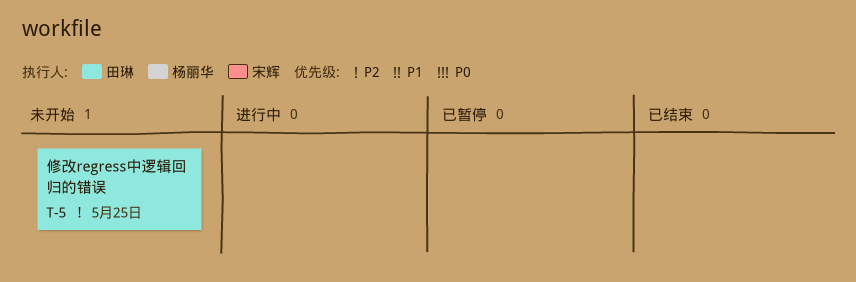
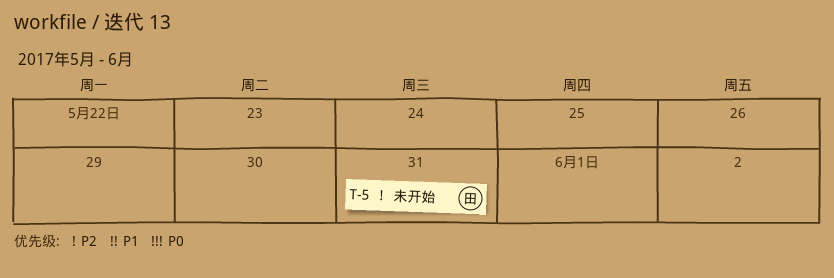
T-5, due: May 25 -> May 31

